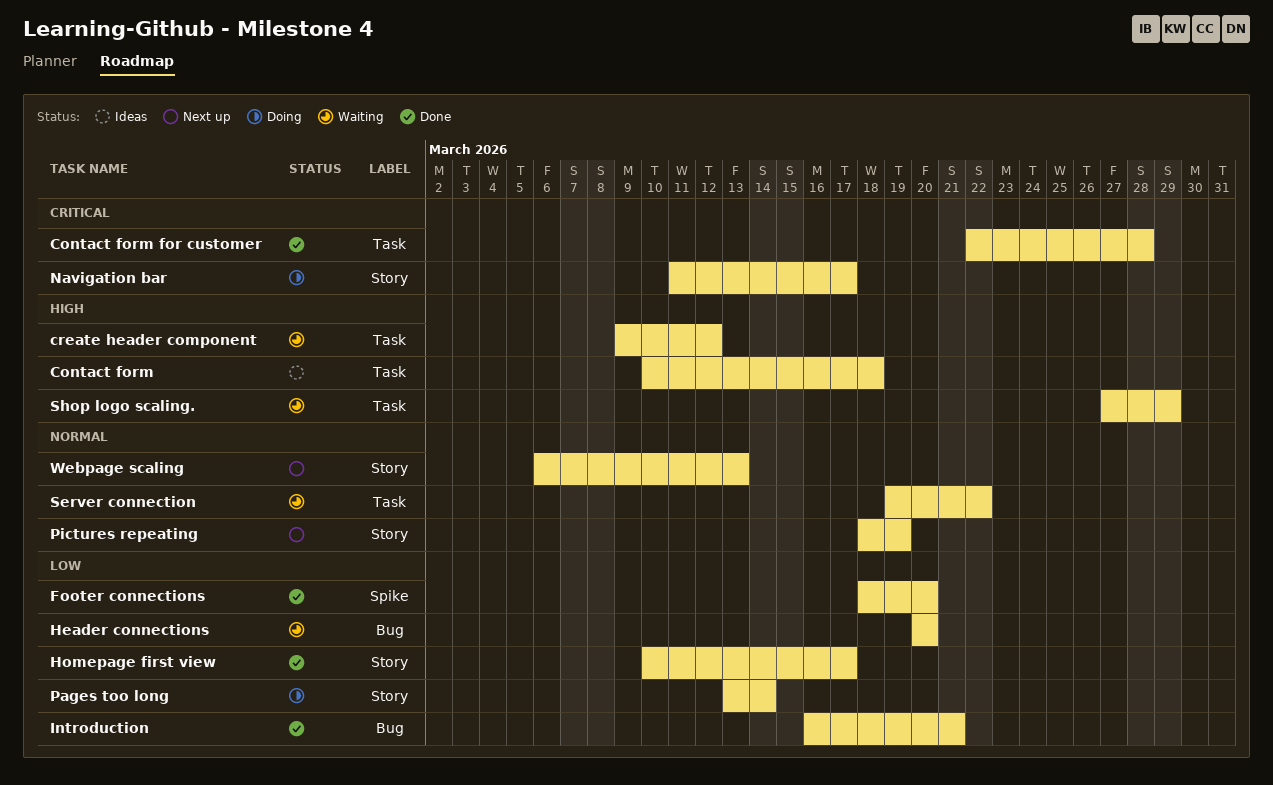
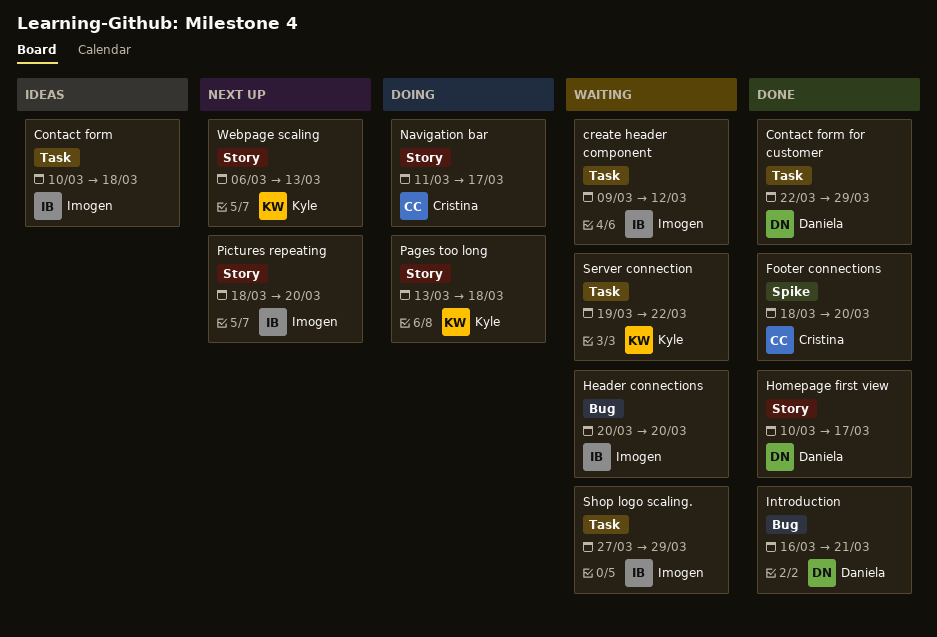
Contact form for customer, due: Mar 28 -> Mar 29
Pages too long, due: Mar 14 -> Mar 18
Pictures repeating, due: Mar 19 -> Mar 20

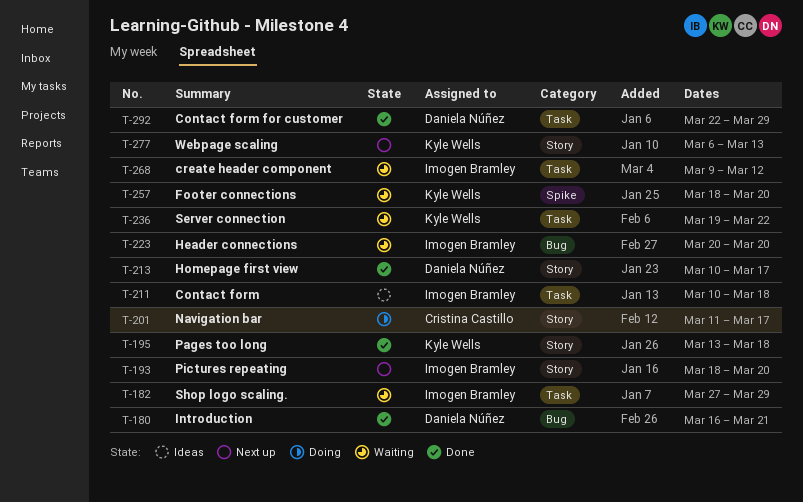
Footer connections, status: Done -> Waiting
Footer connections, owner: Cristina Castillo -> Kyle Wells
Pages too long, status: Doing -> Done

